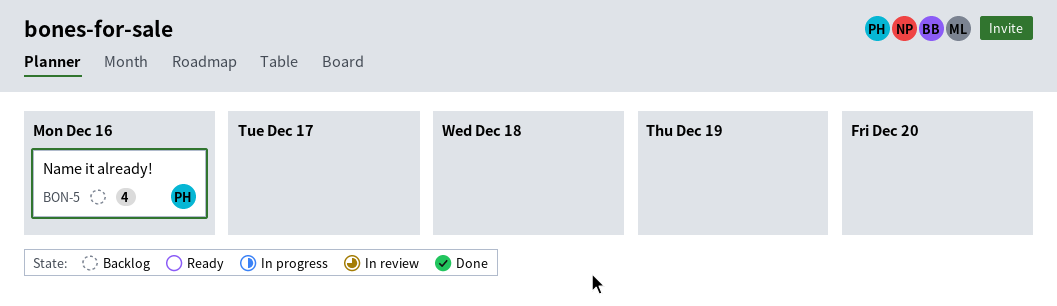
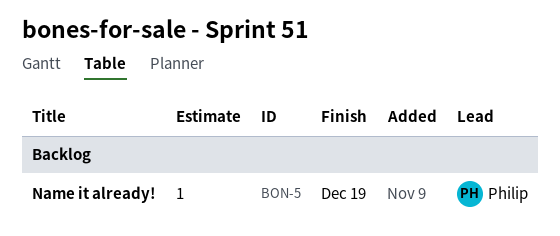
BON-5, estimate: 4 -> 1
BON-5, due: Dec 16 -> Dec 19

